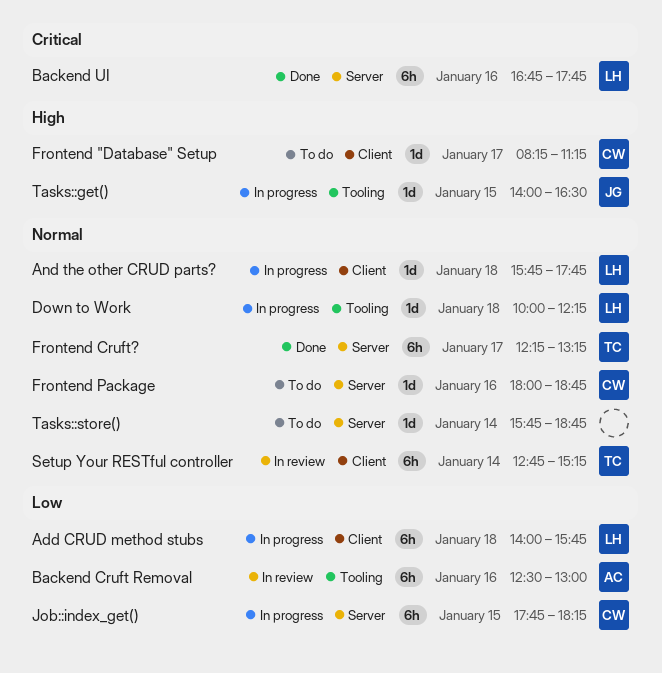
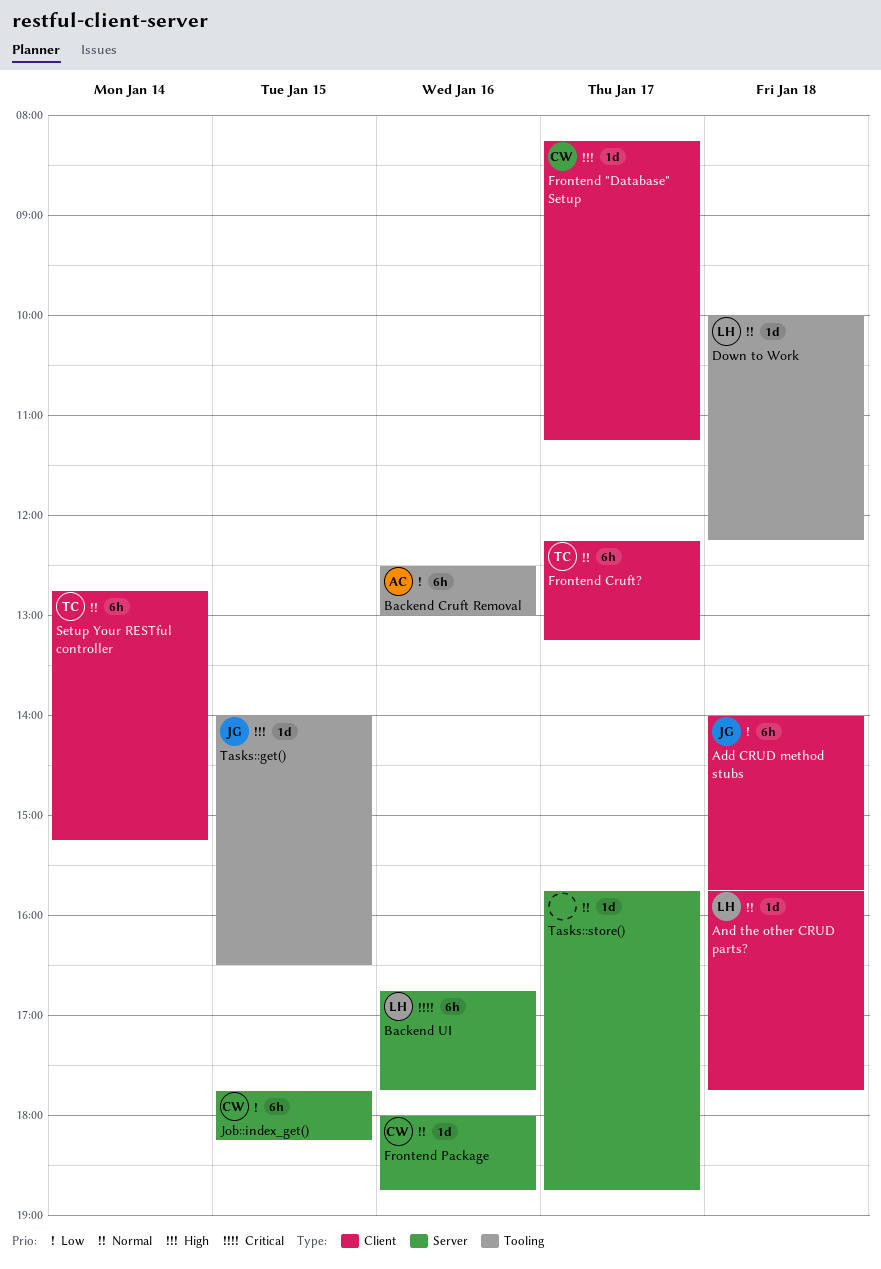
Add CRUD method stubs, owner: LH -> JG
Frontend Cruft?, label: Server -> Client
Tasks::store(), day: Jan 14 -> Jan 17

